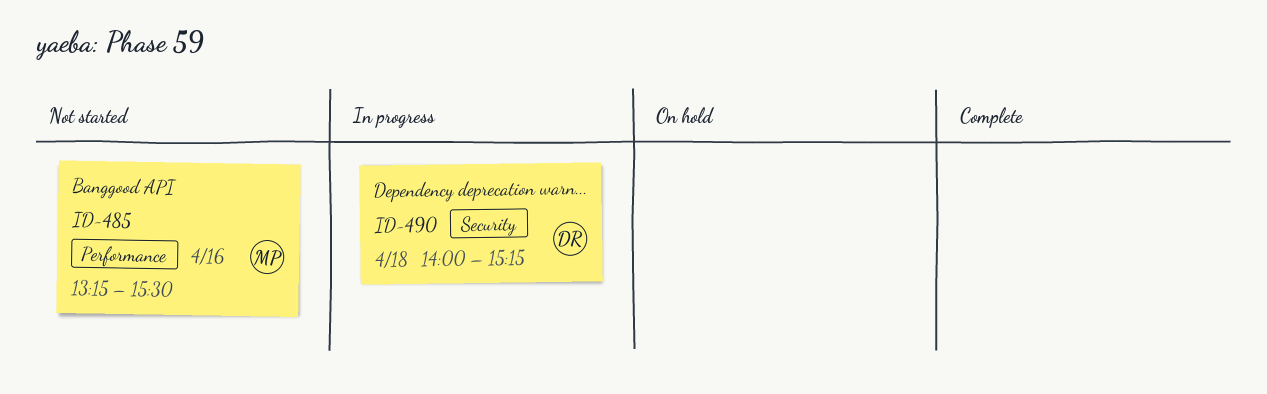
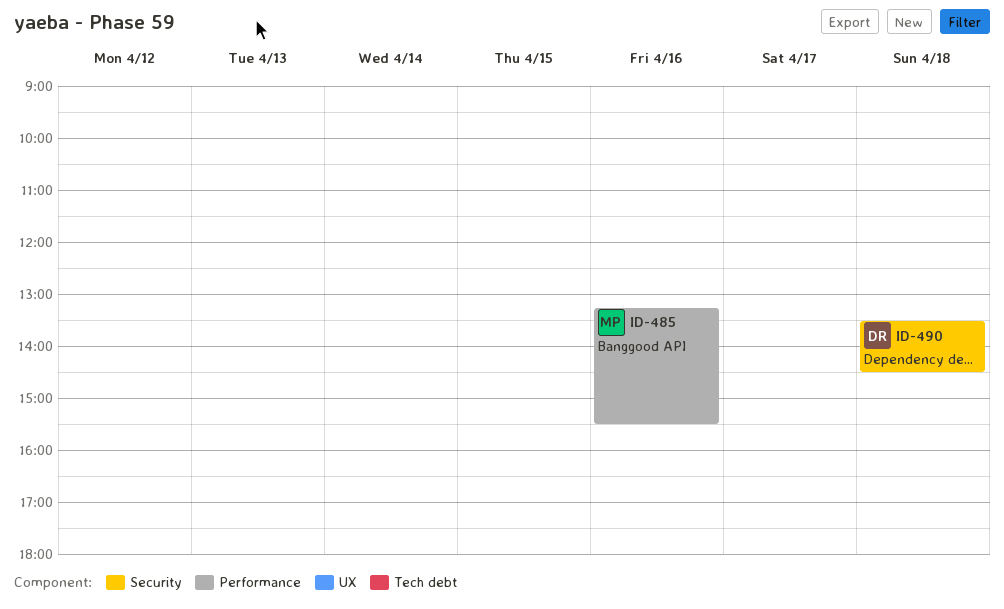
ID-490, begins: 14:00 -> 13:30
ID-490, ends: 15:15 -> 14:30

